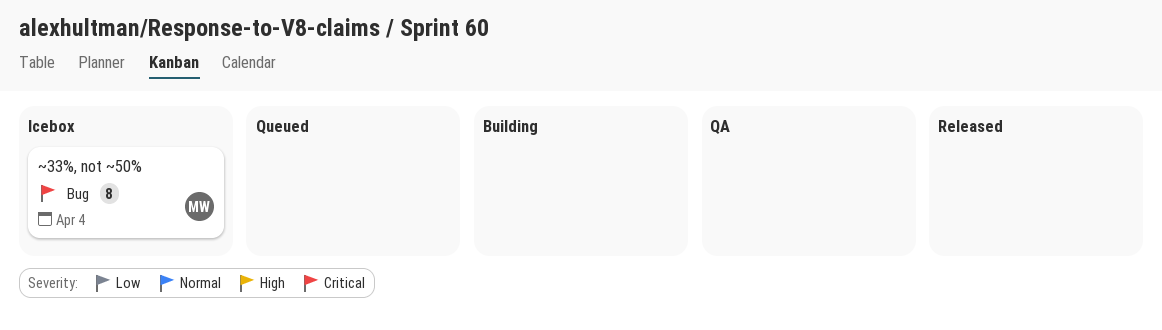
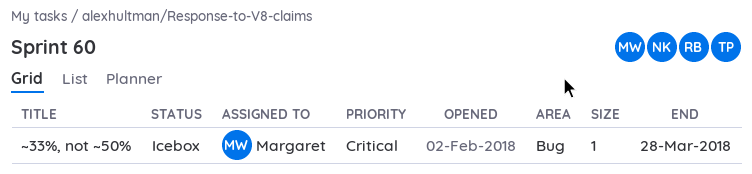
~33%, not ~50%, estimate: 8 -> 1
~33%, not ~50%, due: Apr 4 -> Mar 28

